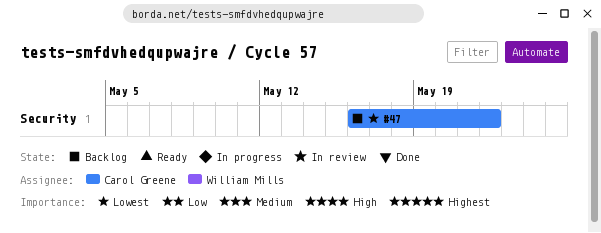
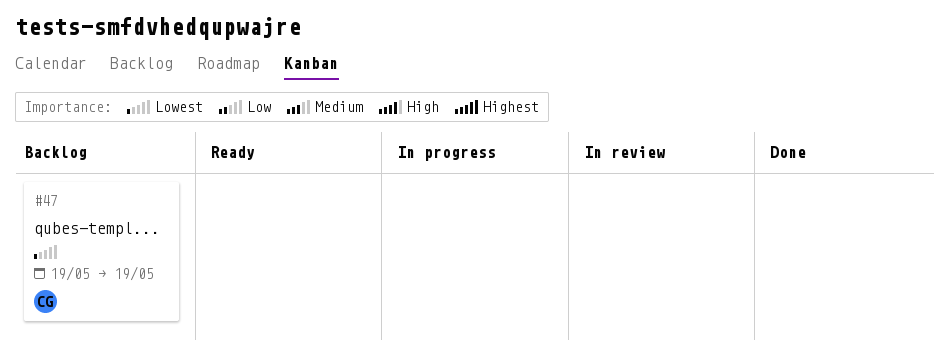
#47, start: May 16 -> May 19
#47, due: May 22 -> May 19

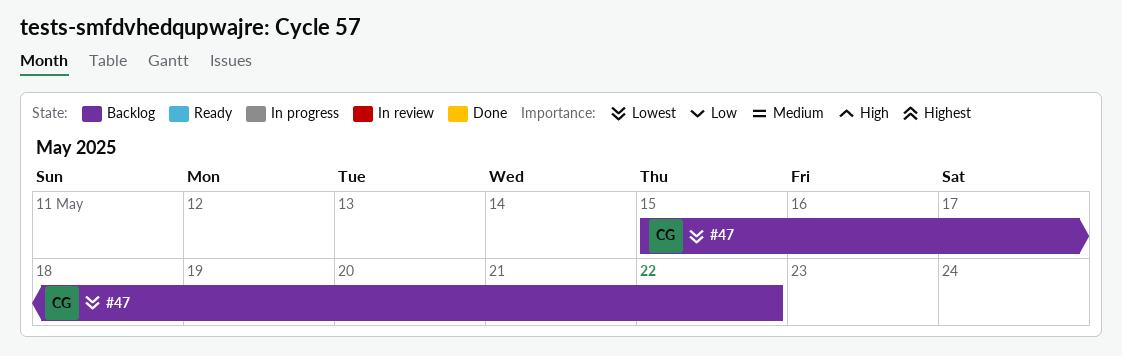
#47, start: May 19 -> May 15
#47, due: May 19 -> May 22

